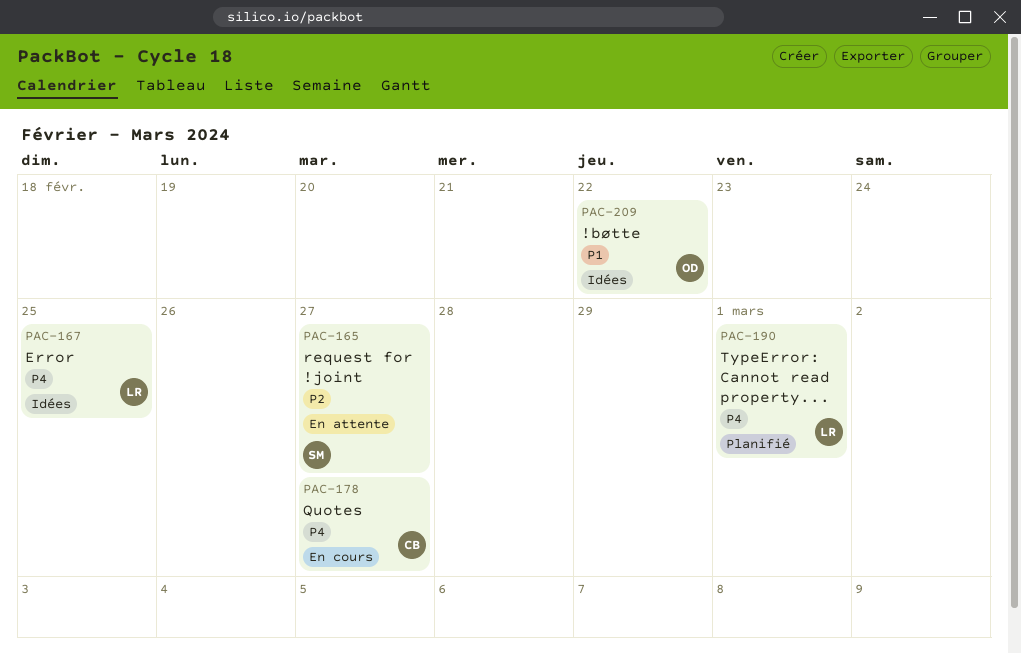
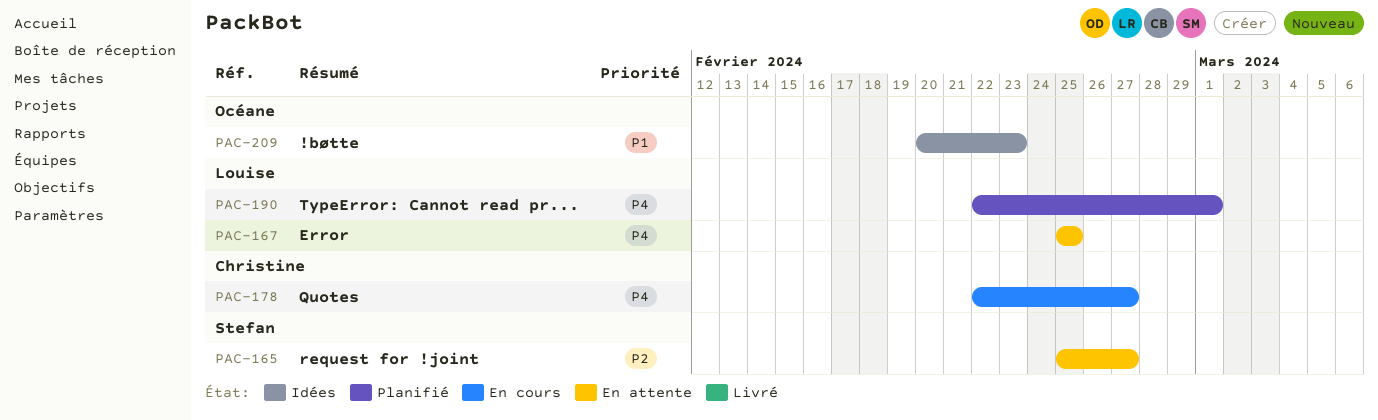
PAC-167, status: Idées -> En attente
PAC-209, due: Feb 22 -> Feb 23

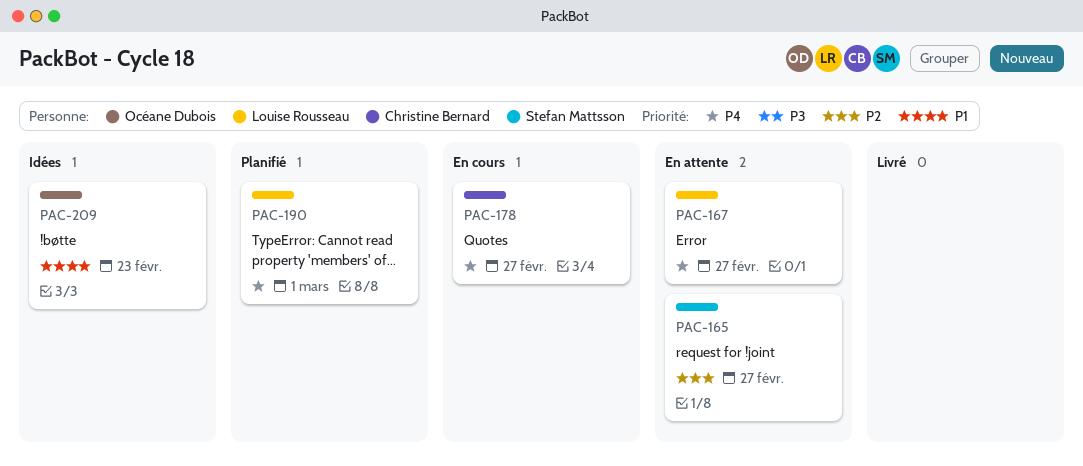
PAC-167, due: Feb 25 -> Feb 27

